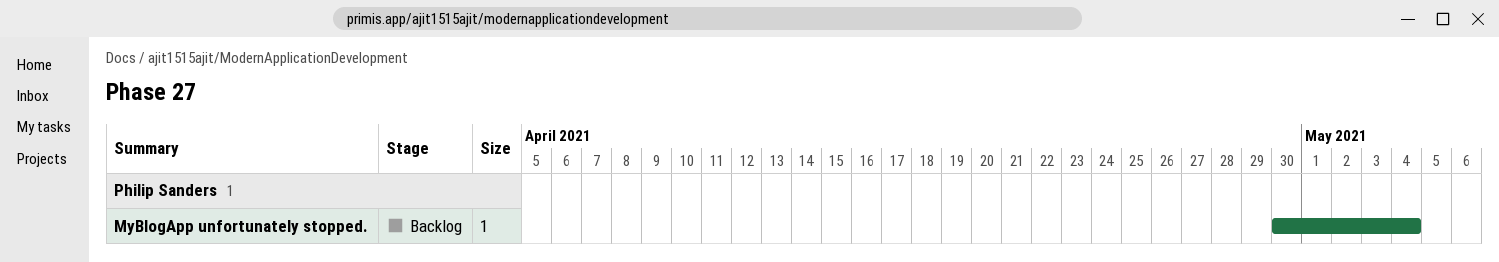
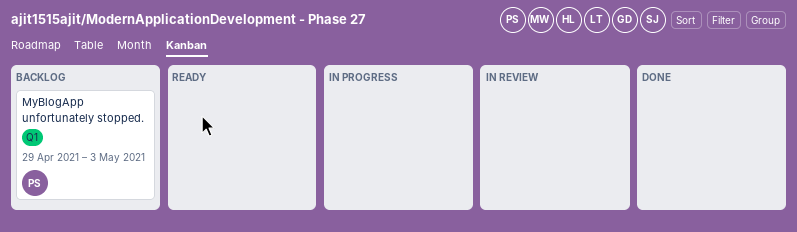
MyBlogApp unfortunately stopped., start: Apr 30 -> Apr 29
MyBlogApp unfortunately stopped., due: May 4 -> May 3

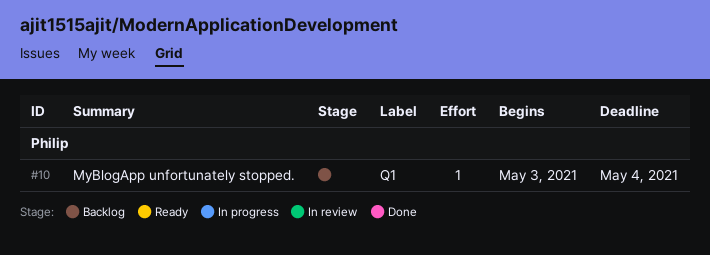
MyBlogApp unfortunately stopped., start: Apr 29 -> May 3
MyBlogApp unfortunately stopped., due: May 3 -> May 4

